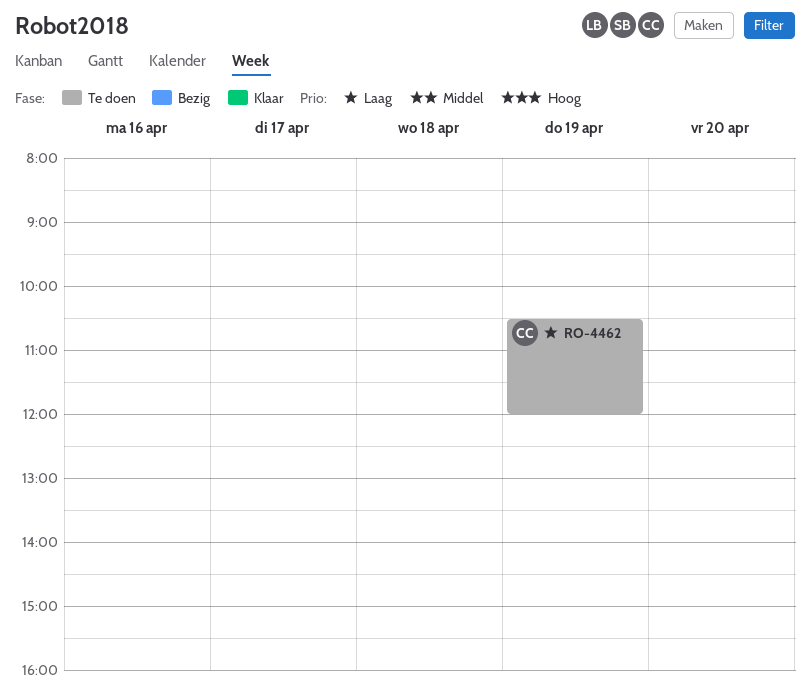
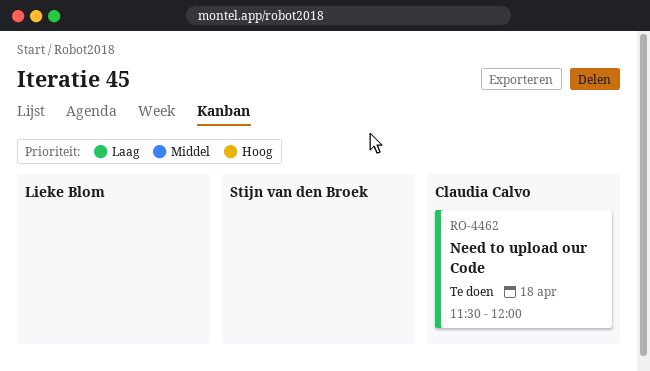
RO-4462, day: Apr 19 -> Apr 18
RO-4462, begins: 10:30 -> 11:30

